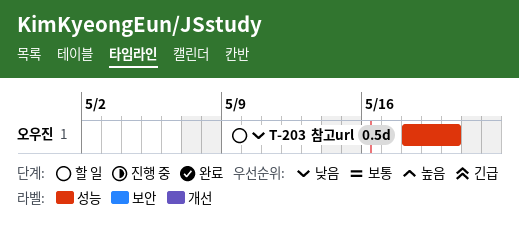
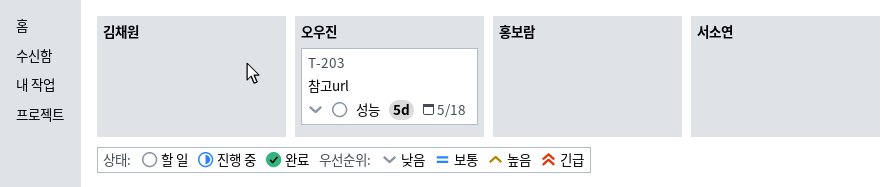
T-203, estimate: 0.5d -> 5d
T-203, due: May 20 -> May 18

